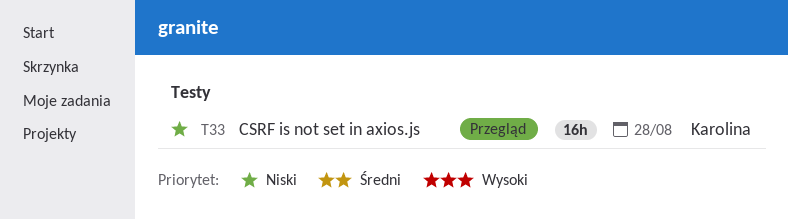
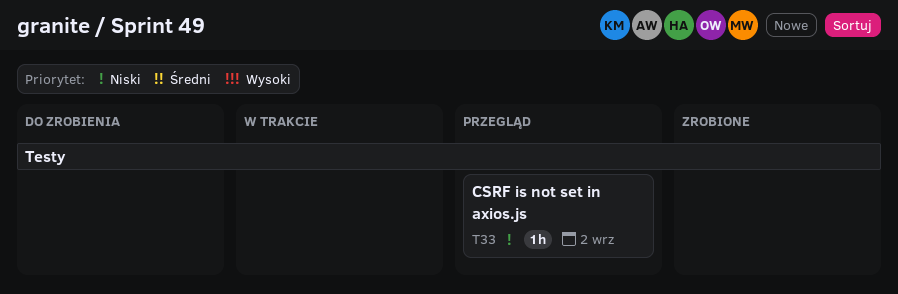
T33, estimate: 16h -> 1h
T33, due: Aug 28 -> Sep 2

